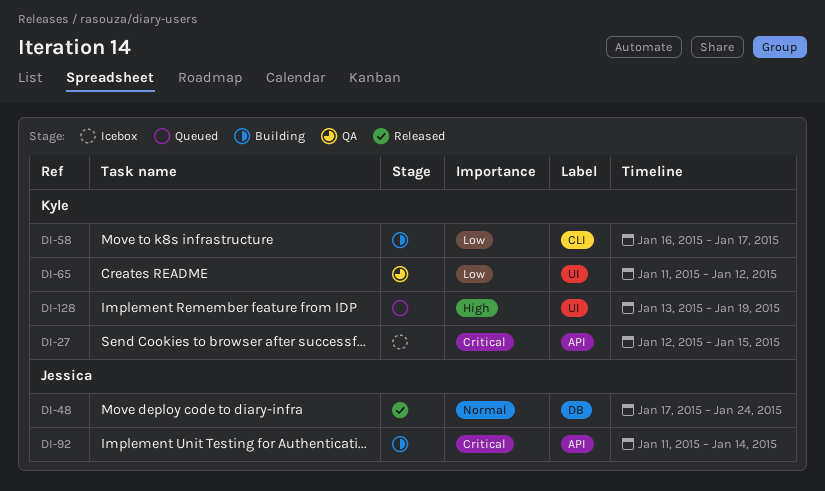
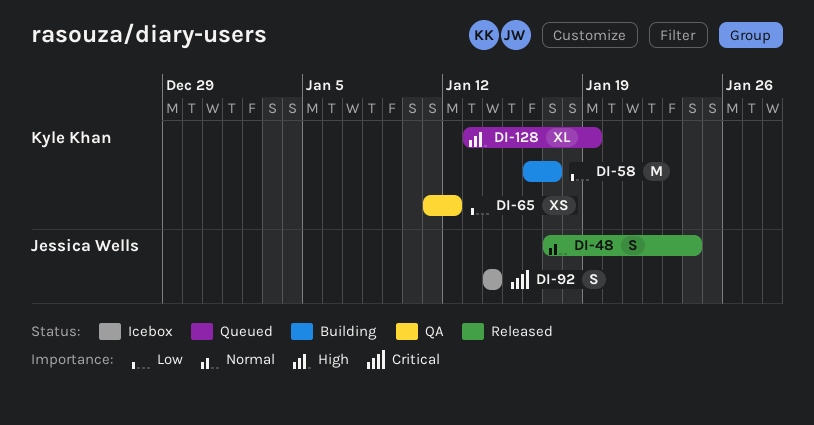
DI-27: present -> none
DI-92, status: Building -> Icebox
DI-92, start: Jan 11 -> Jan 14

